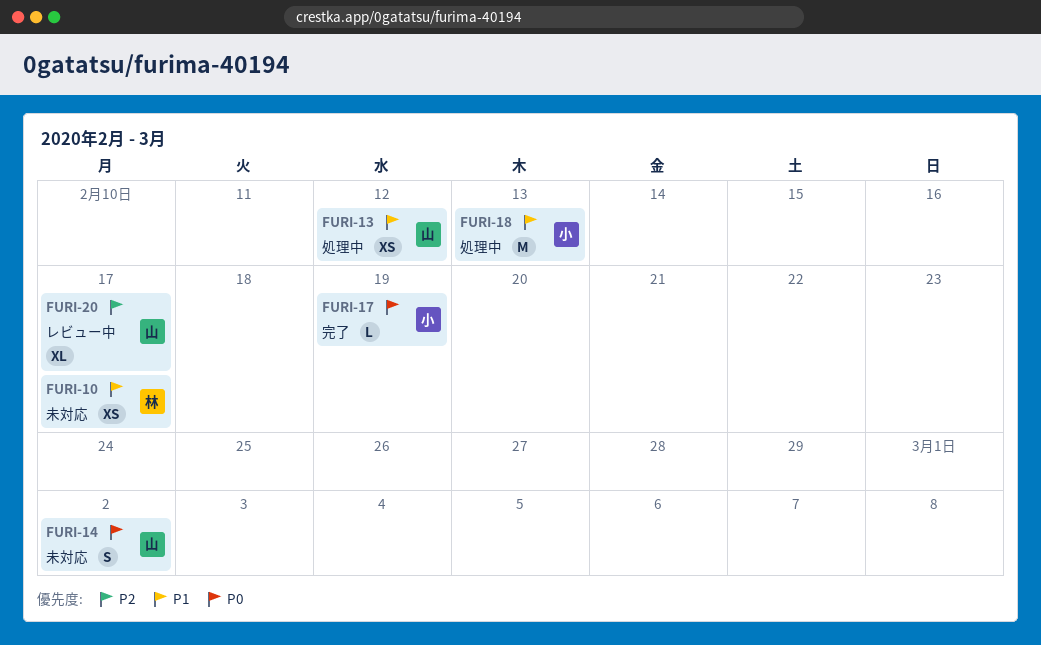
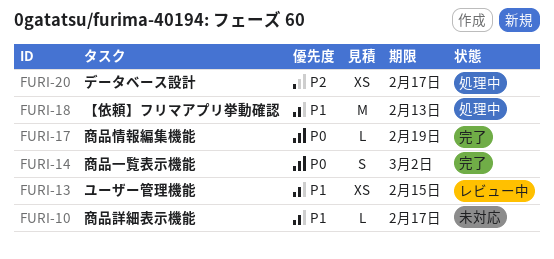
FURI-10, estimate: XS -> L
FURI-13, status: 処理中 -> レビュー中
FURI-13, due: Feb 12 -> Feb 15
FURI-14, status: 未対応 -> 完了
FURI-20, status: レビュー中 -> 処理中
FURI-20, estimate: XL -> XS

